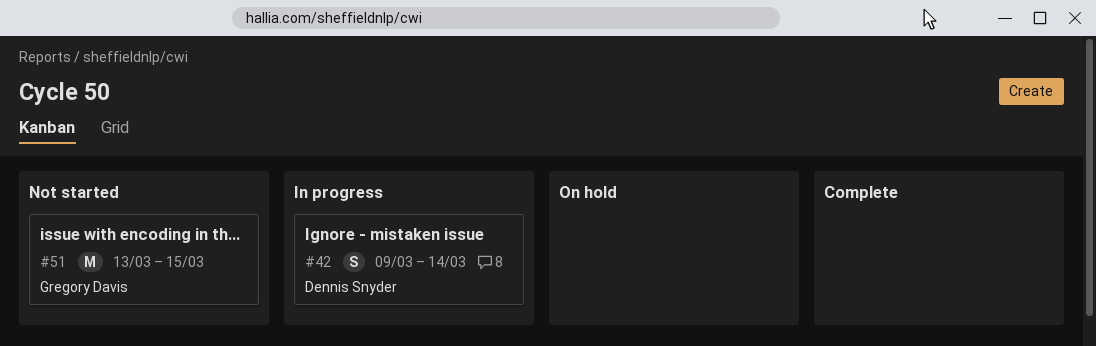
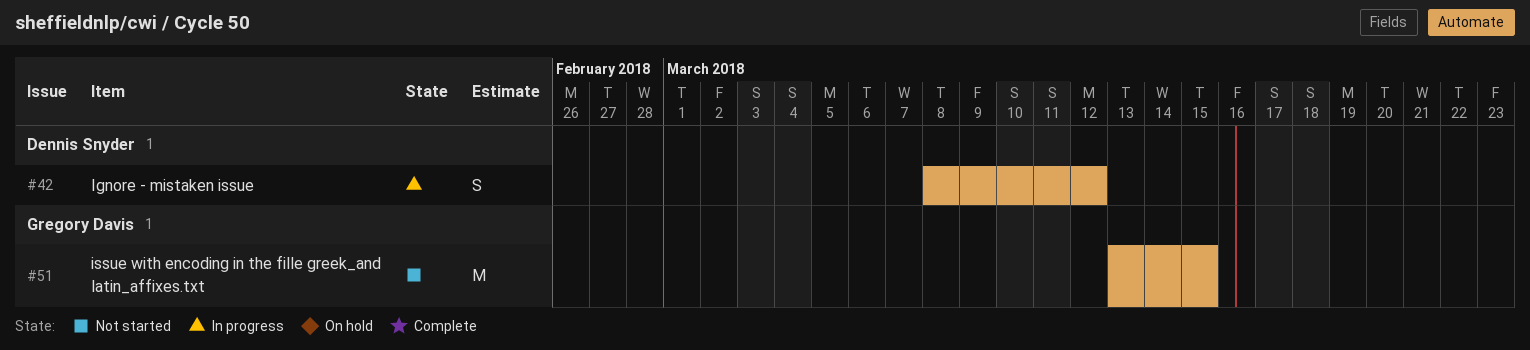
#42, start: Mar 9 -> Mar 8
#42, due: Mar 14 -> Mar 12

